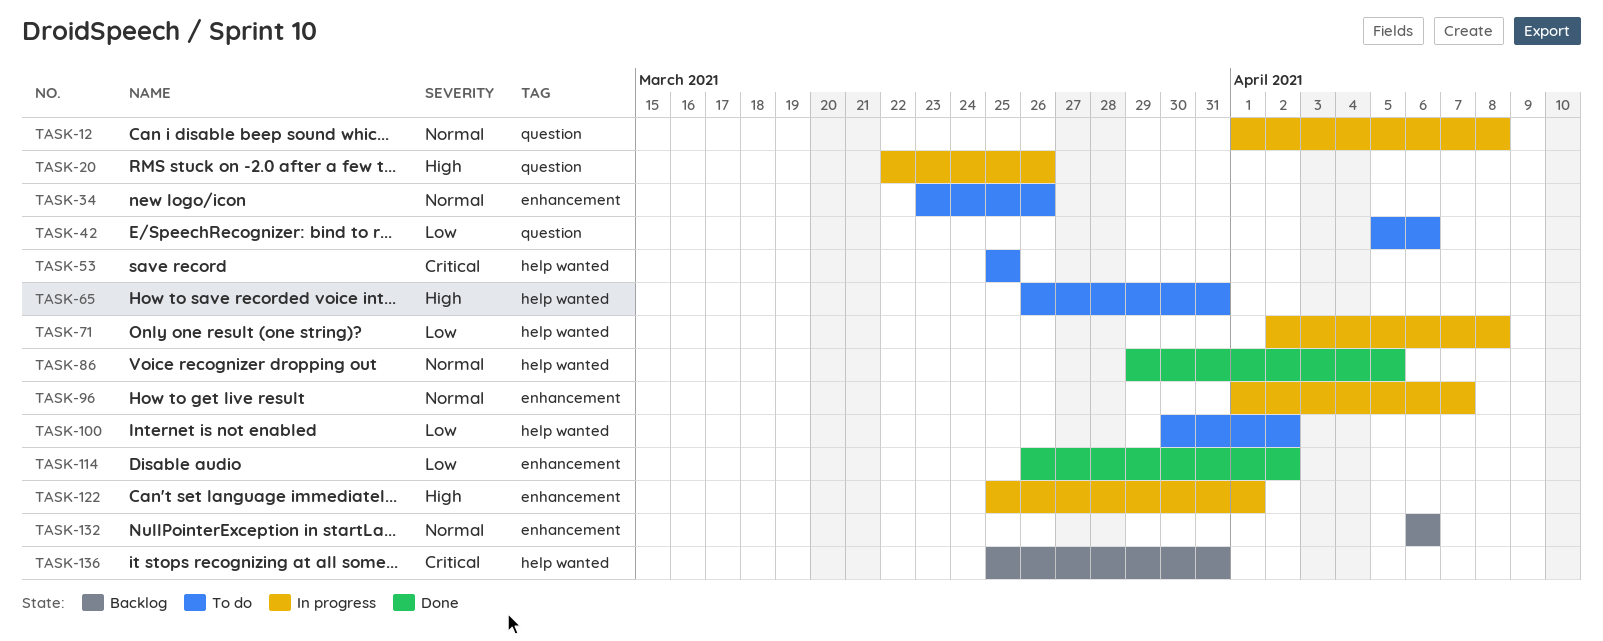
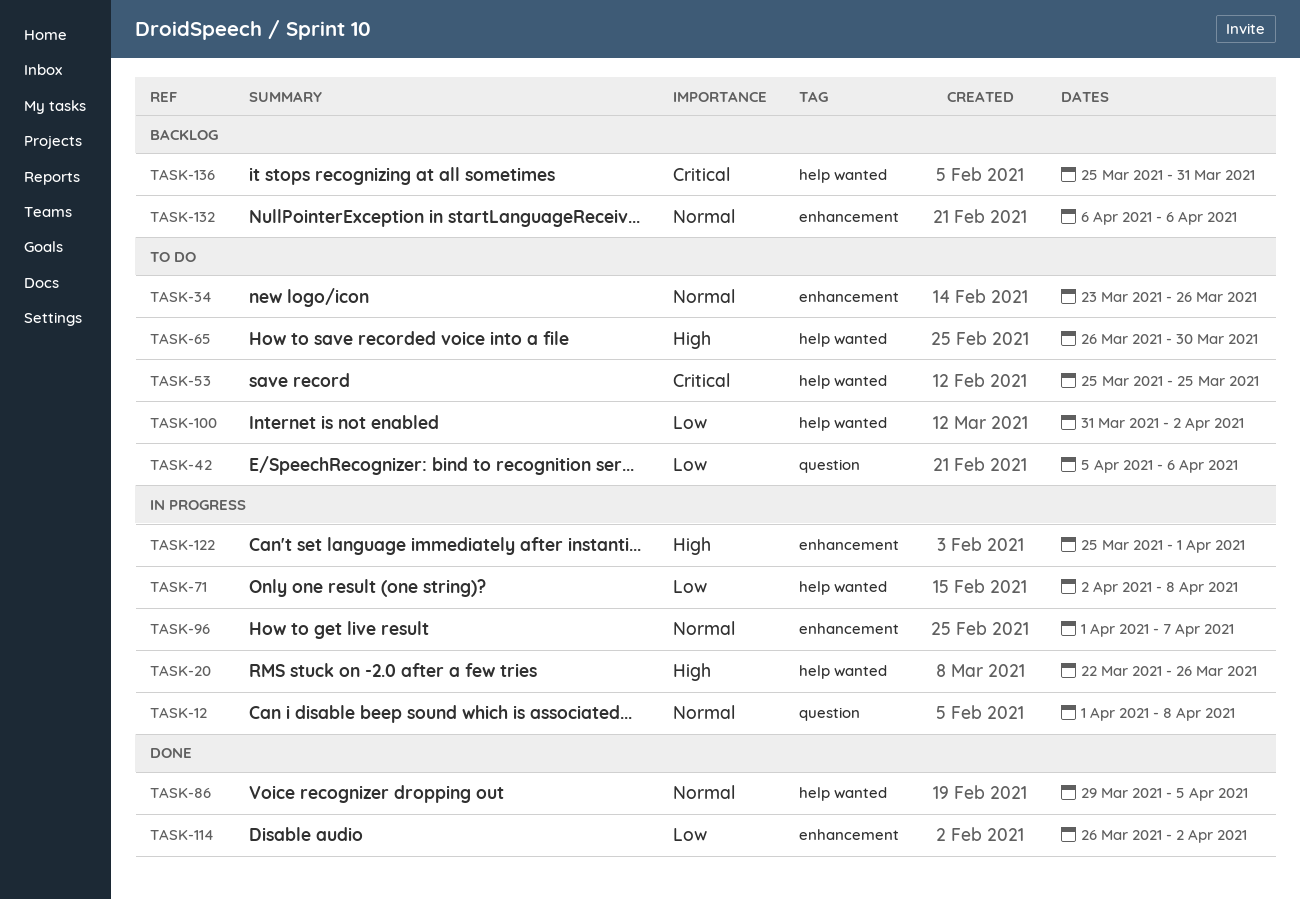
TASK-20, label: question -> help wanted
TASK-65, due: Mar 31 -> Mar 30
TASK-100, start: Mar 30 -> Mar 31

